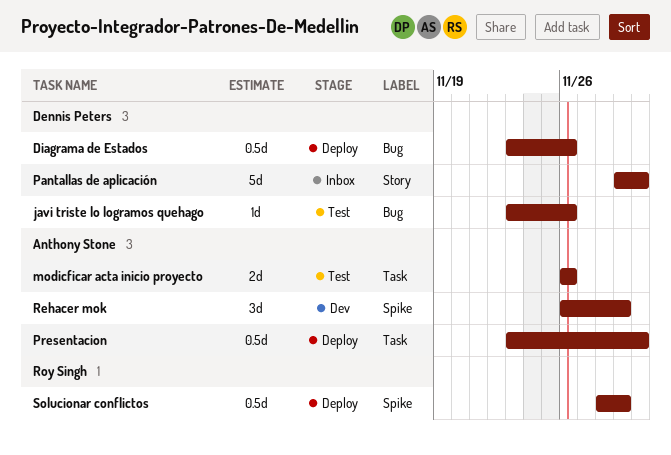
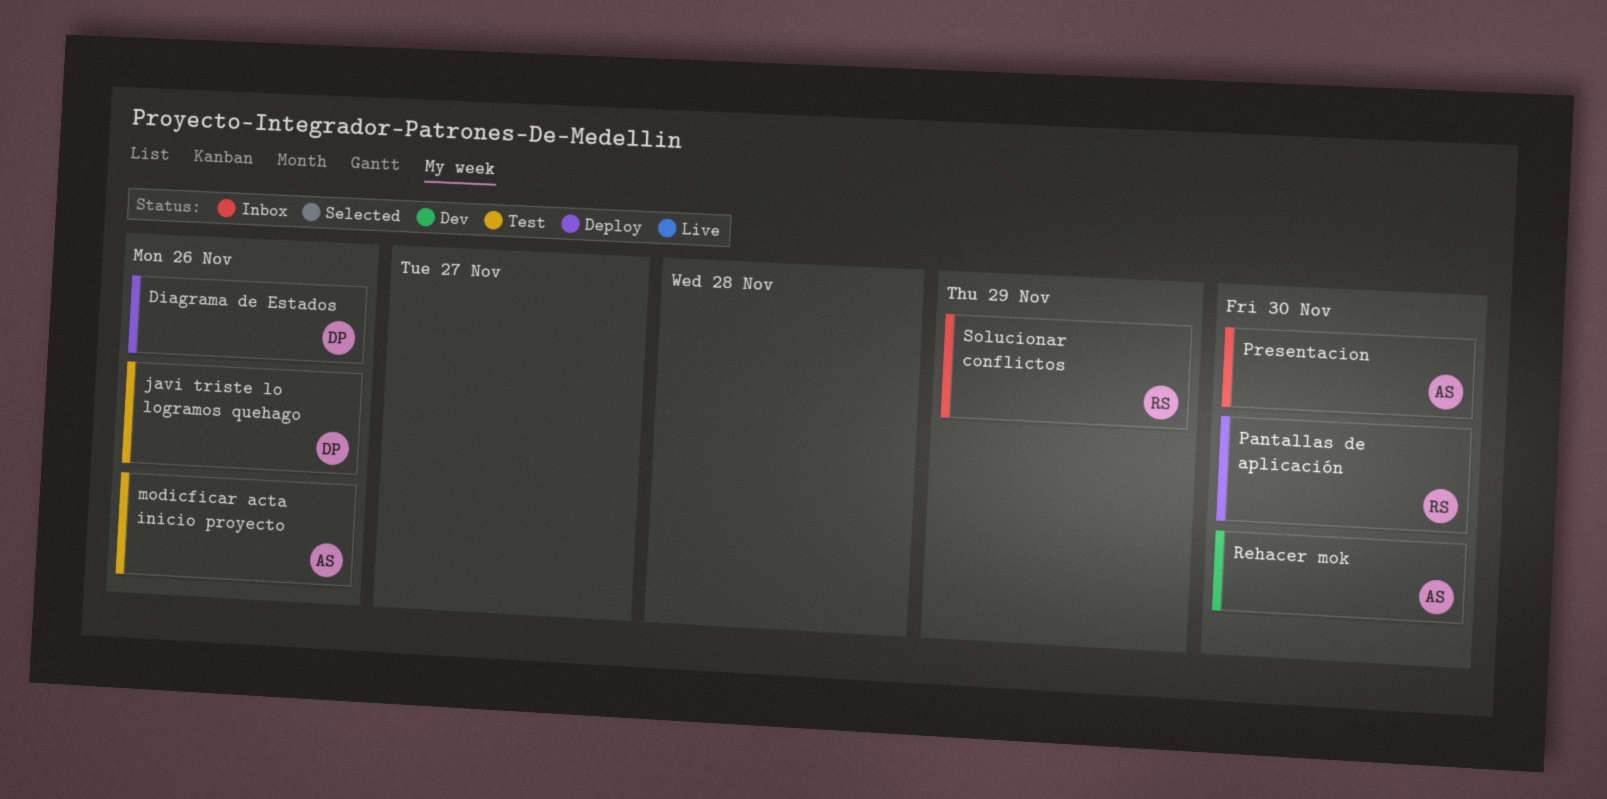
Pantallas de aplicación, status: Inbox -> Deploy
Pantallas de aplicación, owner: Dennis Peters -> Roy Singh
Presentacion, status: Deploy -> Inbox
Rehacer mok, due: Nov 29 -> Nov 30
Solucionar conflictos, status: Deploy -> Inbox

